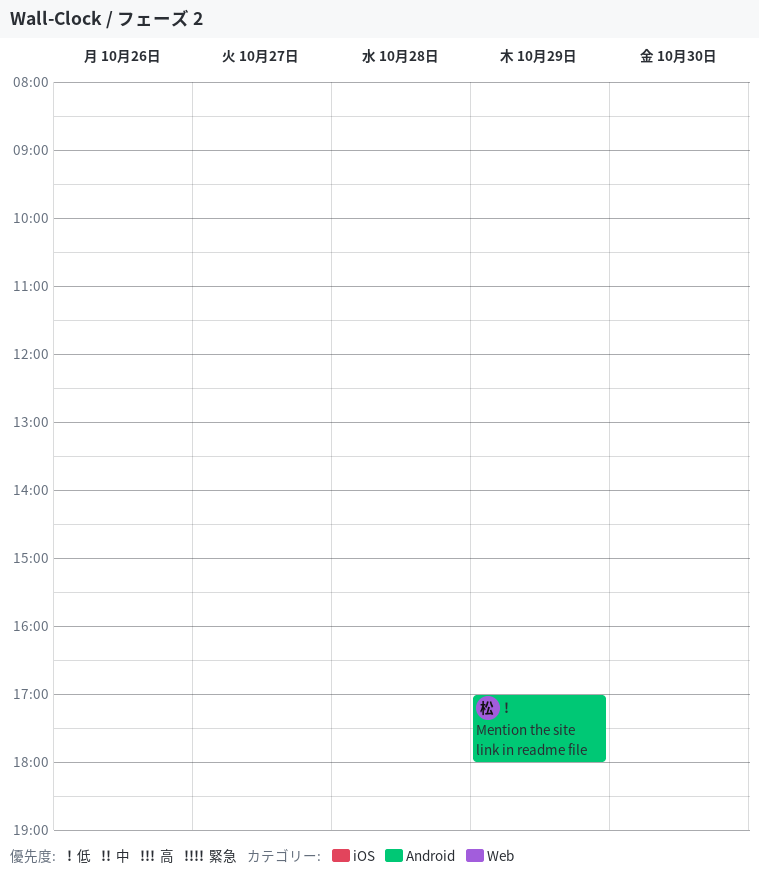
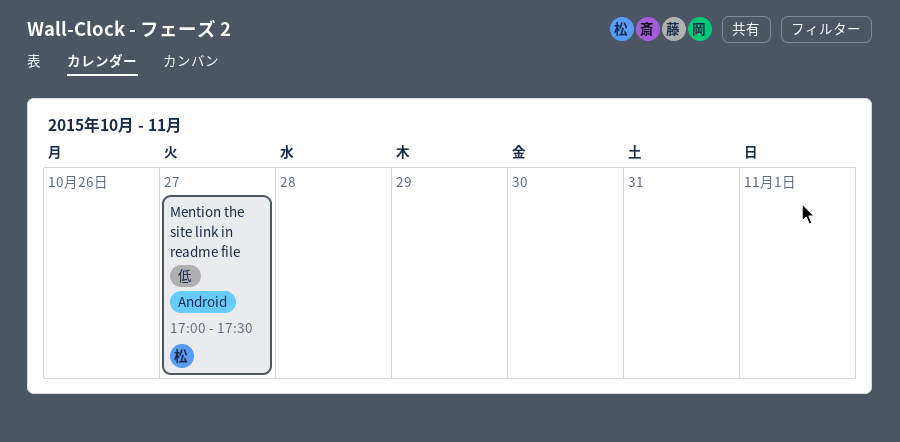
Mention the site link in readme file, day: Oct 29 -> Oct 27
Mention the site link in readme file, ends: 18:00 -> 17:30

